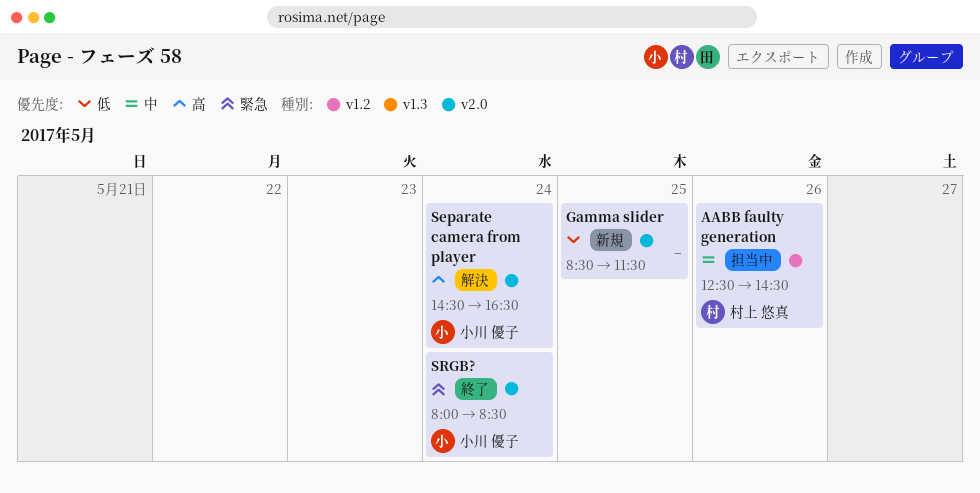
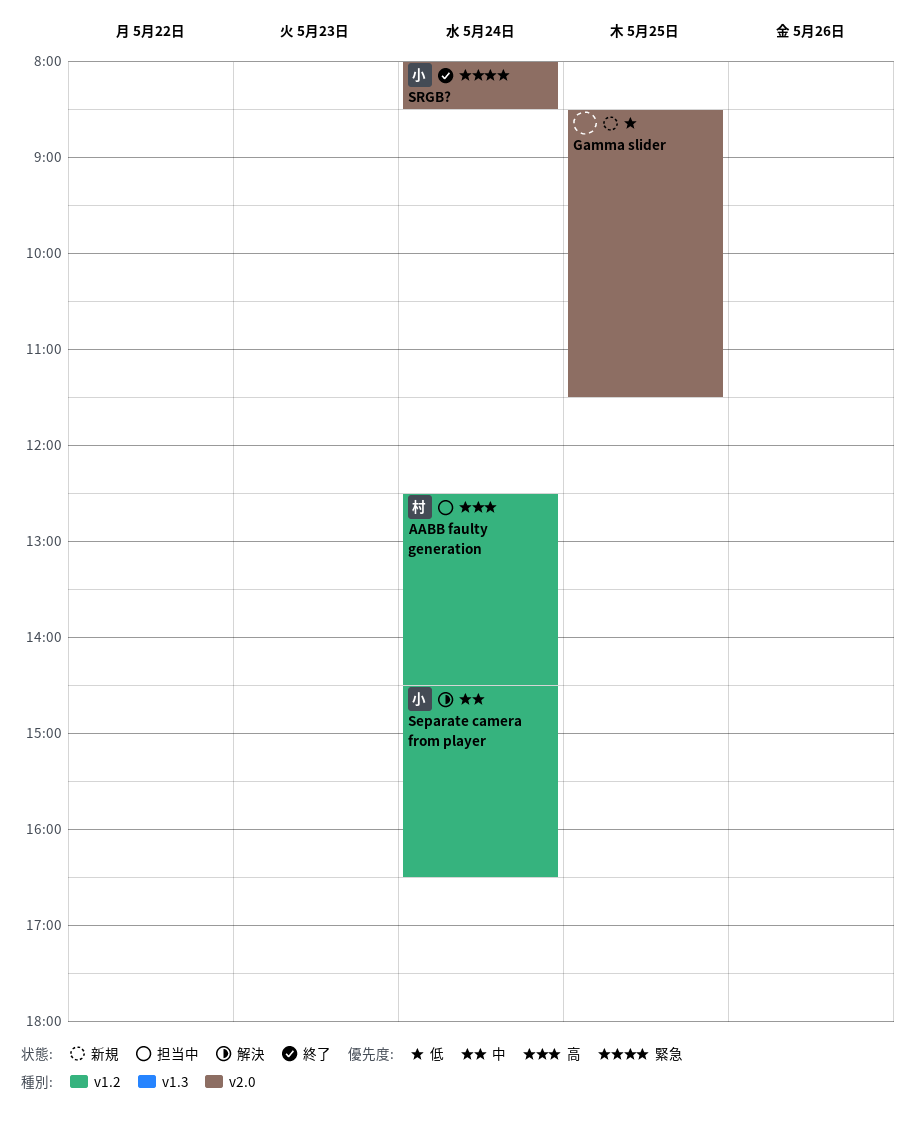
AABB faulty generation, priority: 中 -> 高
AABB faulty generation, day: May 26 -> May 24
Separate camera from player, priority: 高 -> 中
Separate camera from player, label: v2.0 -> v1.2

